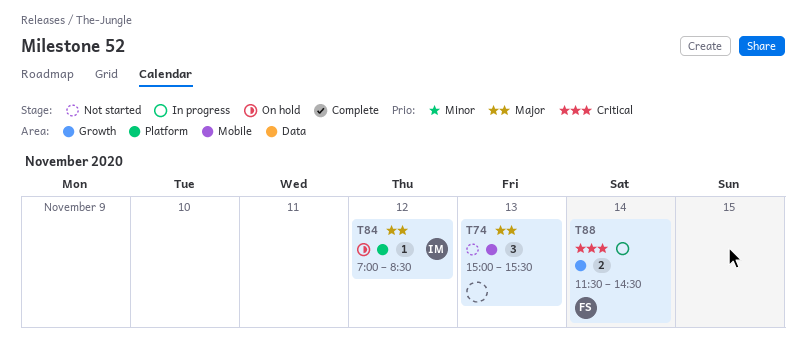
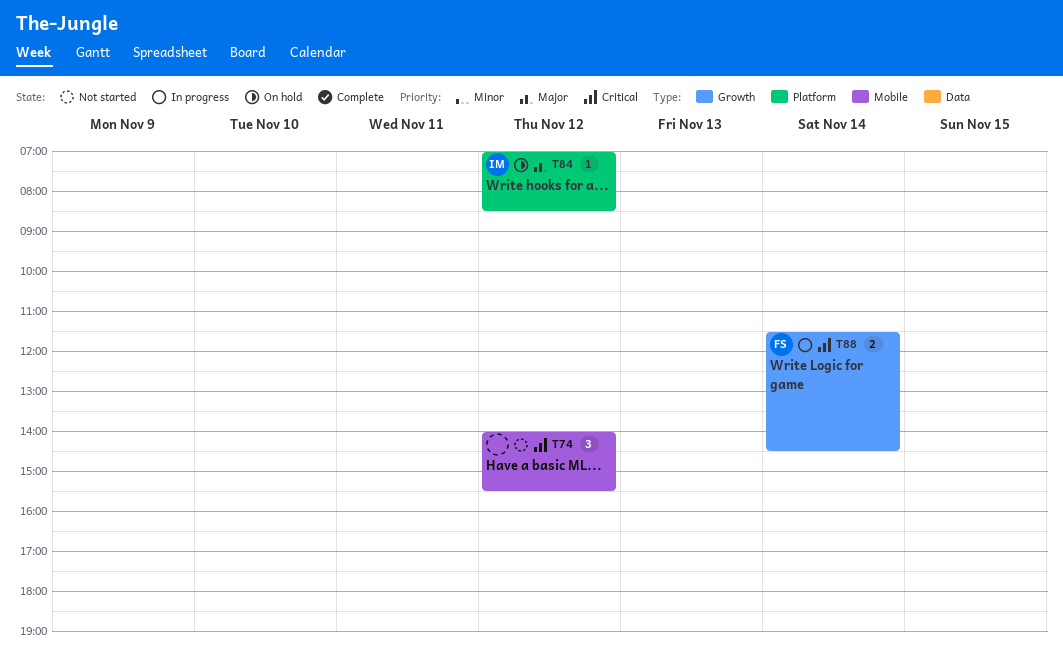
T74, priority: Major -> Critical
T74, day: Nov 13 -> Nov 12
T74, begins: 15:00 -> 14:00

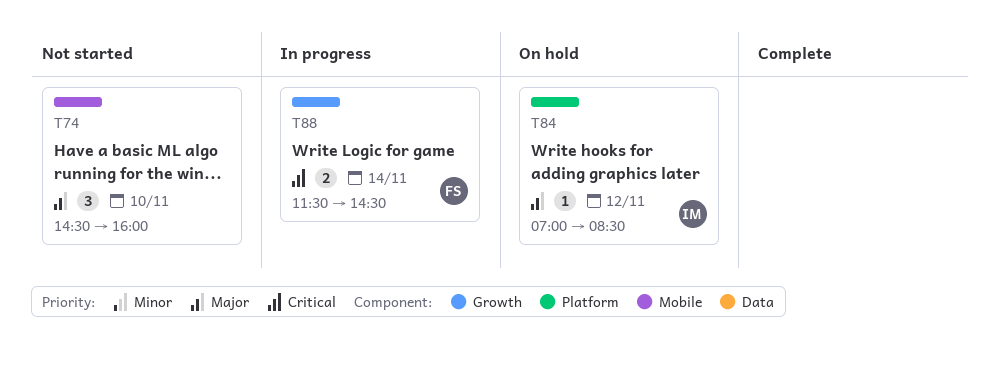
T74, priority: Critical -> Major
T74, day: Nov 12 -> Nov 10
T74, begins: 14:00 -> 14:30
T74, ends: 15:30 -> 16:00

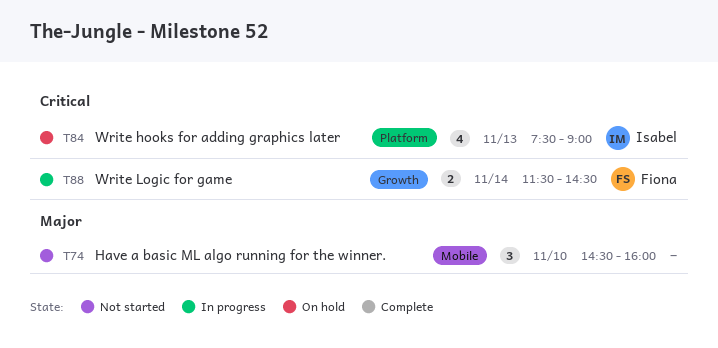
T84, priority: Major -> Critical
T84, estimate: 1 -> 4
T84, day: Nov 12 -> Nov 13
T84, begins: 07:00 -> 07:30
T84, ends: 08:30 -> 09:00

